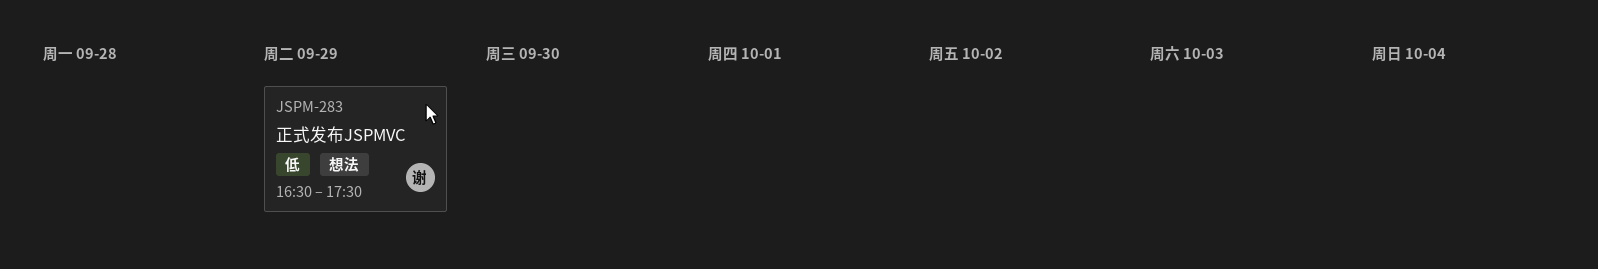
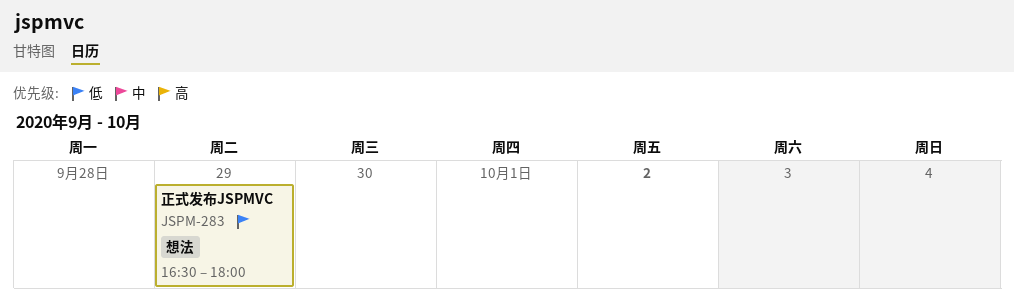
JSPM-283, ends: 17:30 -> 18:00

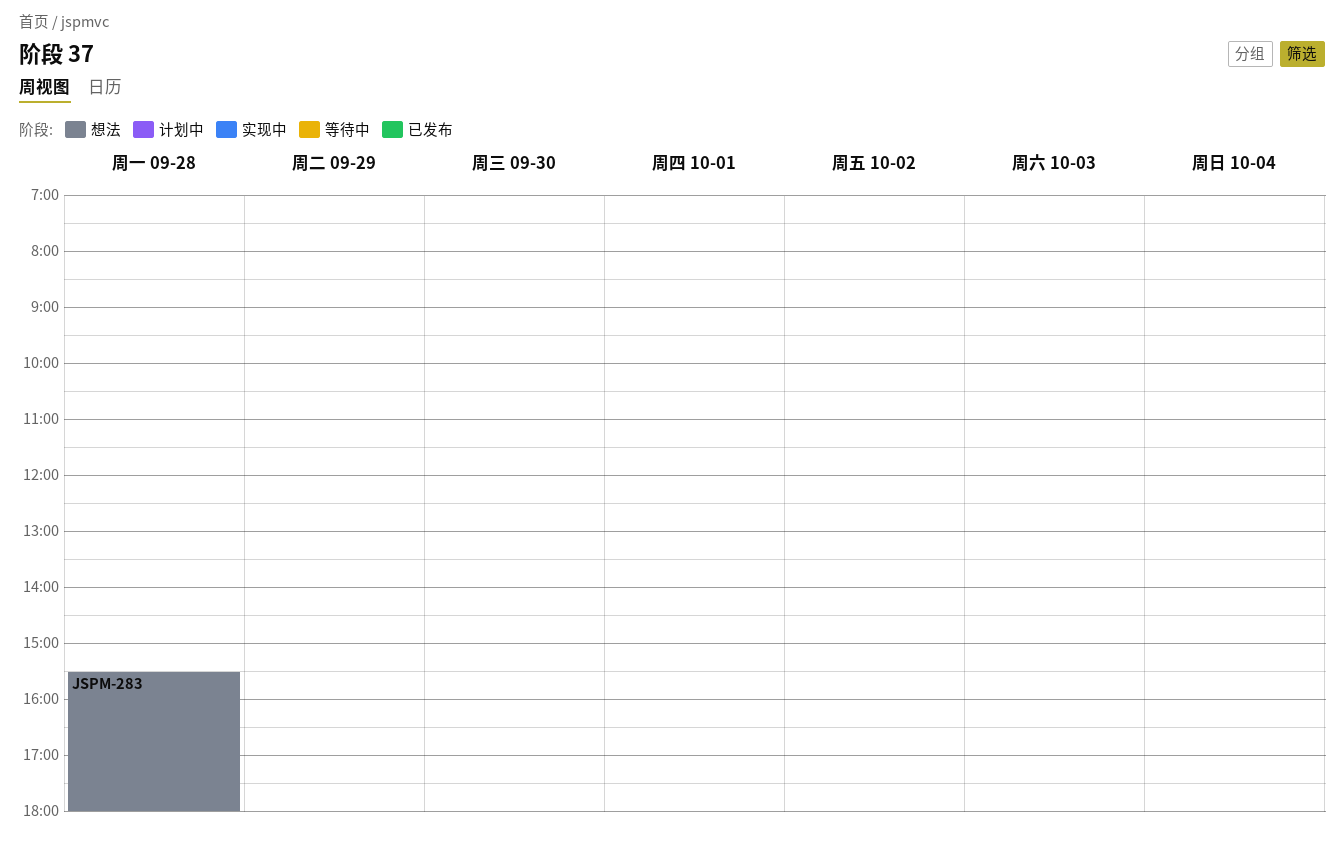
JSPM-283, day: Sep 29 -> Sep 28
JSPM-283, begins: 16:30 -> 15:30

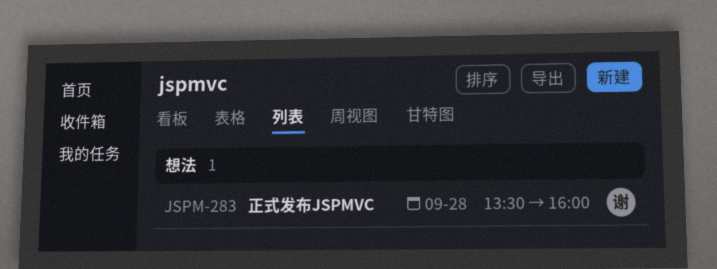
JSPM-283, begins: 15:30 -> 13:30
JSPM-283, ends: 18:00 -> 16:00

